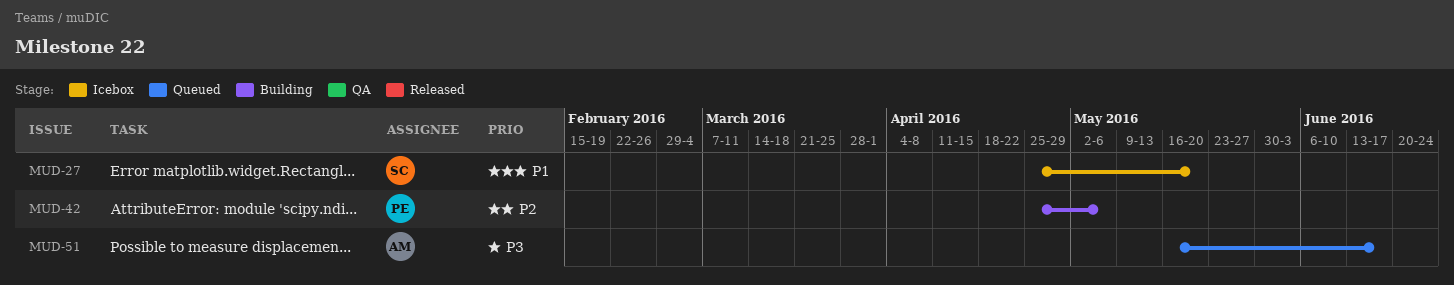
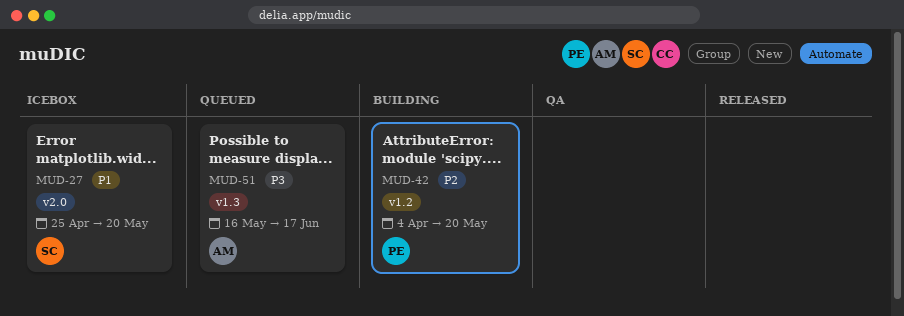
MUD-42, start: Apr 25 -> Apr 4
MUD-42, due: May 6 -> May 20

